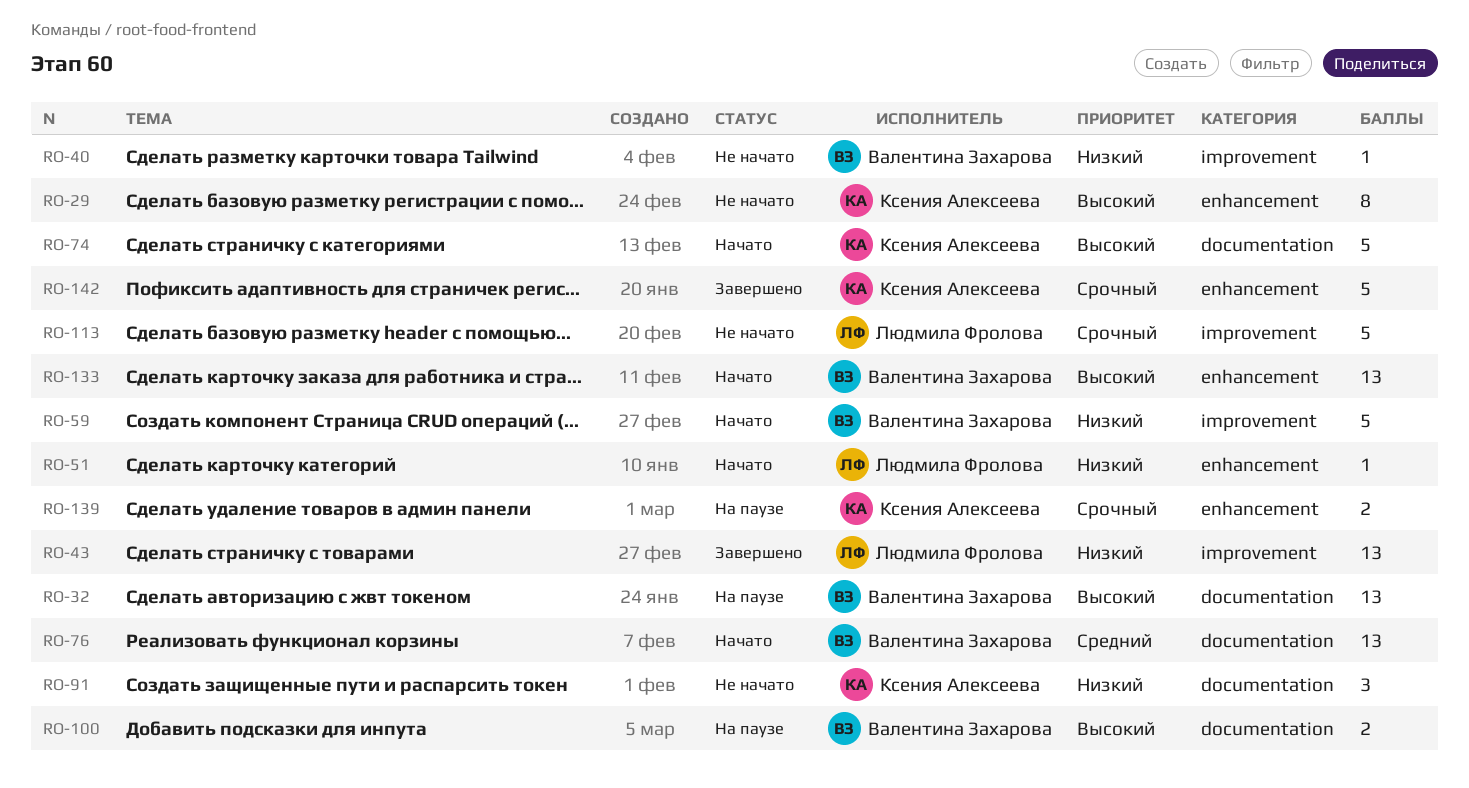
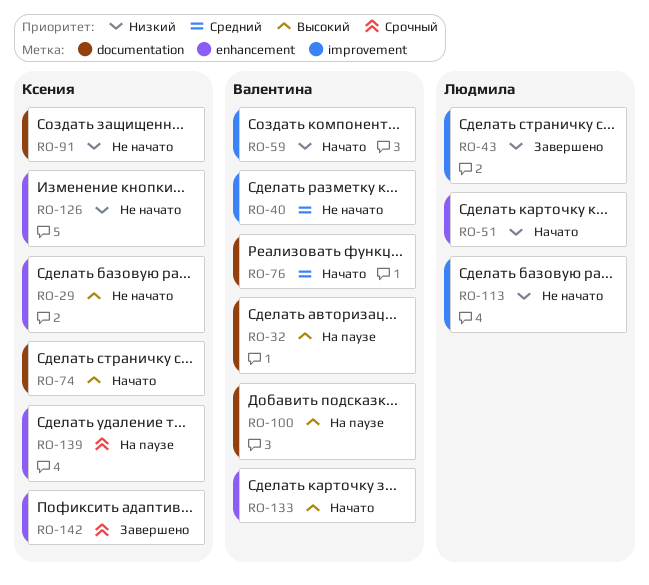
RO-40, priority: Низкий -> Средний
RO-113, priority: Срочный -> Низкий
RO-126: none -> present

